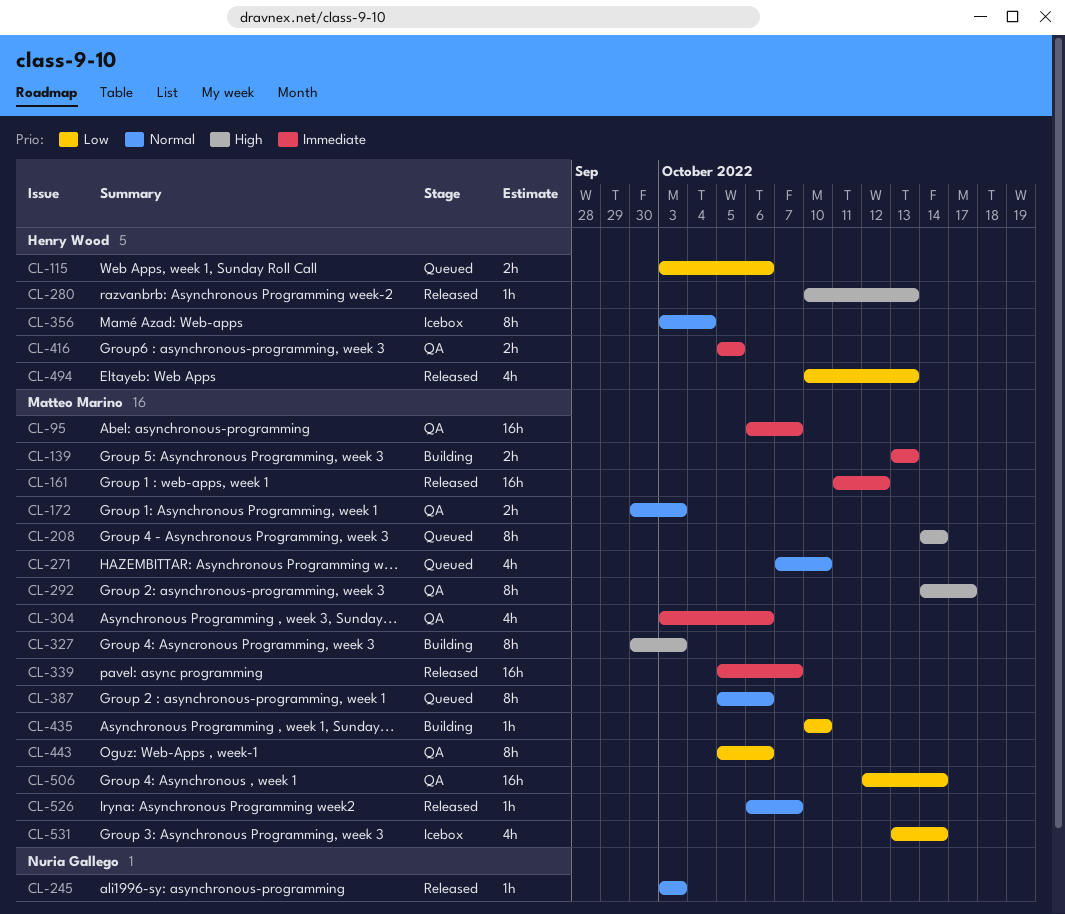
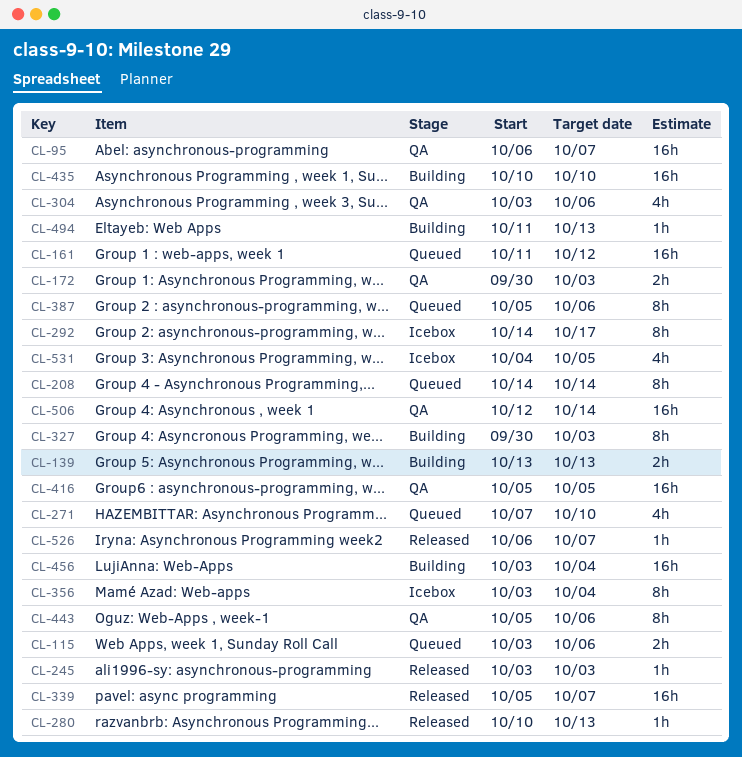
CL-161, status: Released -> Queued
CL-292, status: QA -> Icebox
CL-416, estimate: 2h -> 16h
CL-435, estimate: 1h -> 16h
CL-456: none -> present
CL-494, status: Released -> Building
CL-494, estimate: 4h -> 1h
CL-494, start: Oct 10 -> Oct 11
CL-531, start: Oct 13 -> Oct 4
CL-531, due: Oct 14 -> Oct 5

